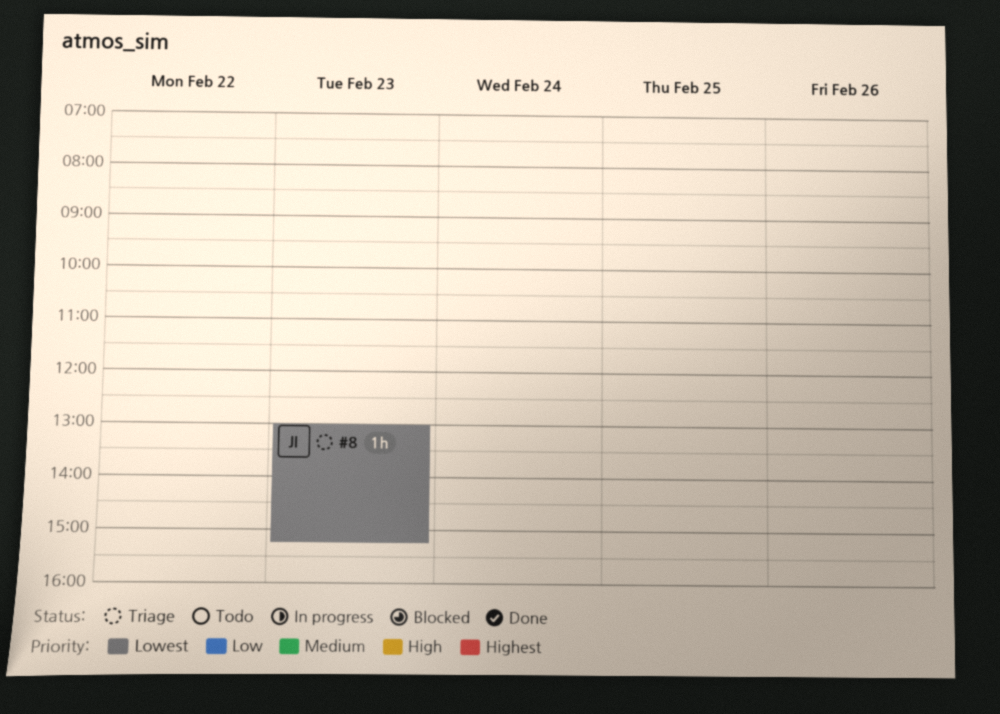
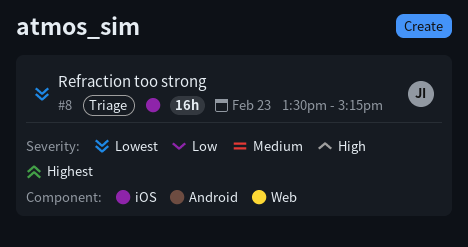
#8, estimate: 1h -> 16h
#8, begins: 13:00 -> 13:30

